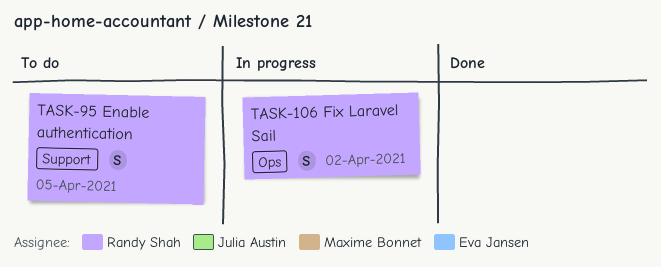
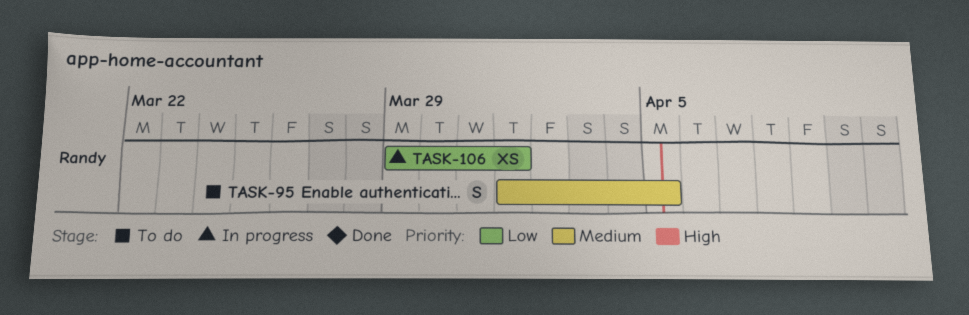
TASK-106, estimate: S -> XS
TASK-106, due: Apr 2 -> Apr 1

